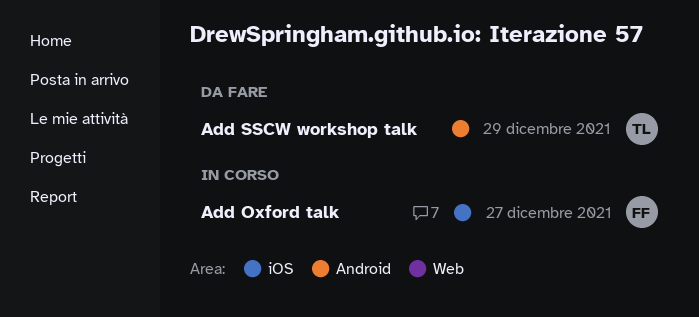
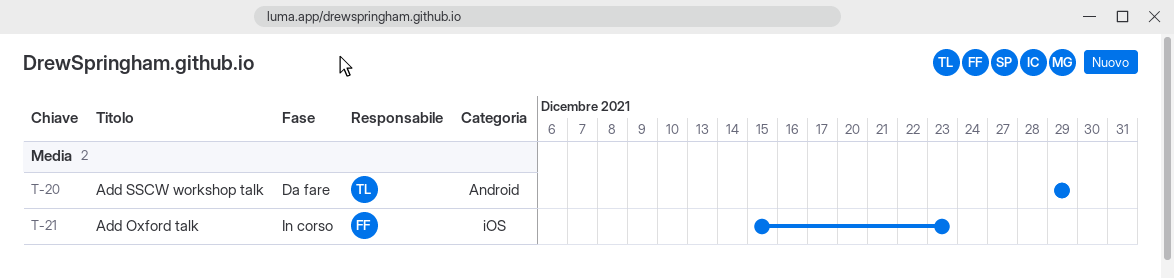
Add Oxford talk, due: Dec 27 -> Dec 23

